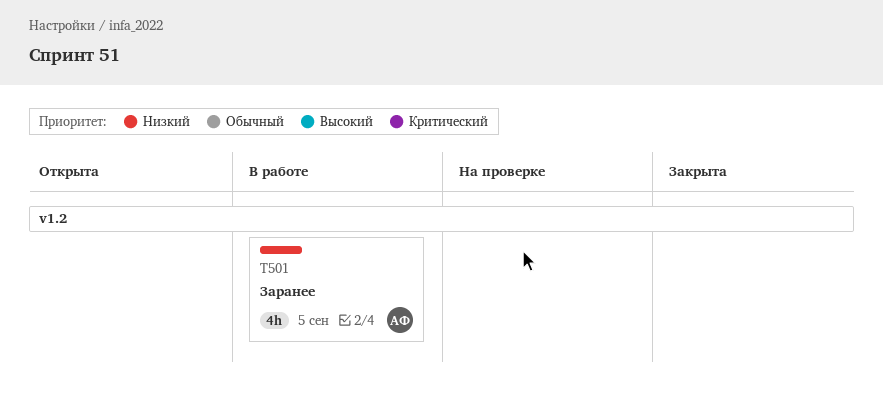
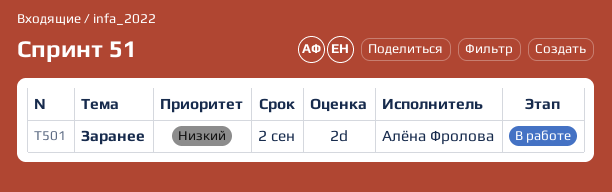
T501, estimate: 4h -> 2d
T501, due: Sep 5 -> Sep 2

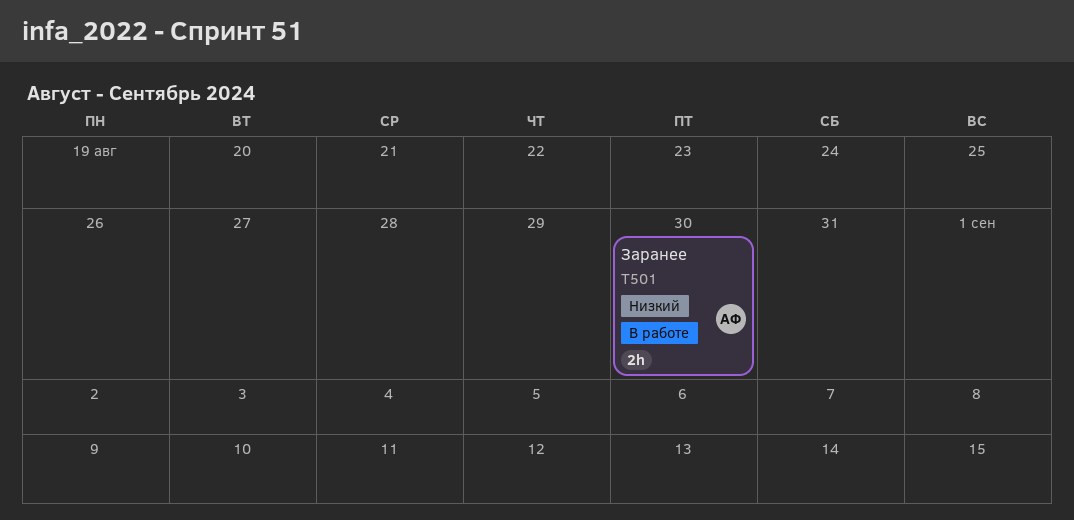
T501, estimate: 2d -> 2h
T501, due: Sep 2 -> Aug 30

